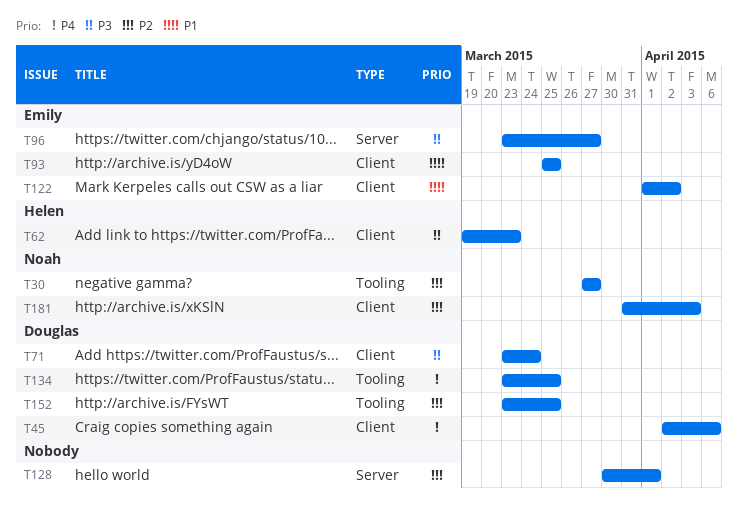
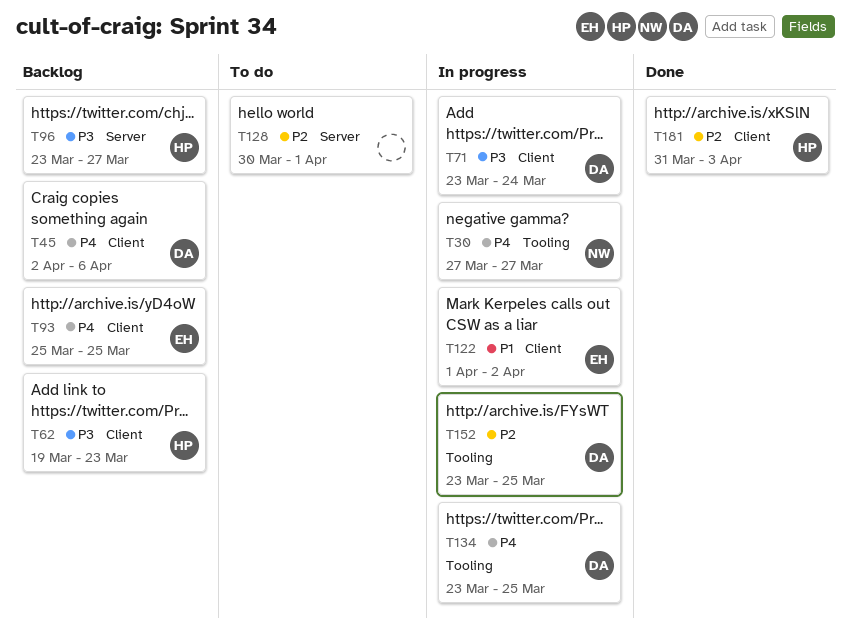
T30, priority: P2 -> P4
T93, priority: P1 -> P4
T96, owner: Emily -> Helen
T181, owner: Noah -> Helen

